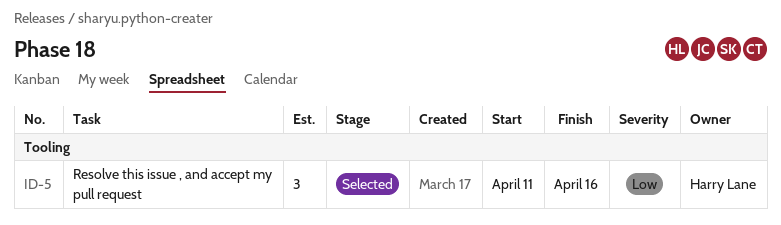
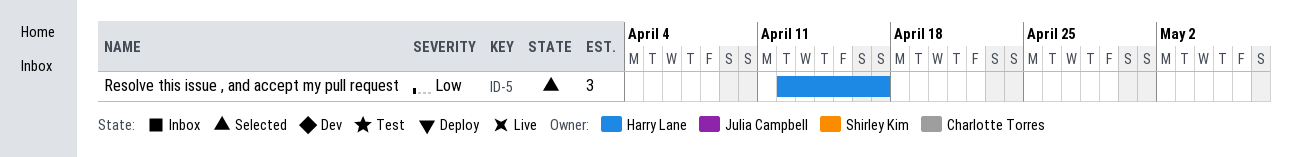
ID-5, start: Apr 11 -> Apr 12
ID-5, due: Apr 16 -> Apr 17

